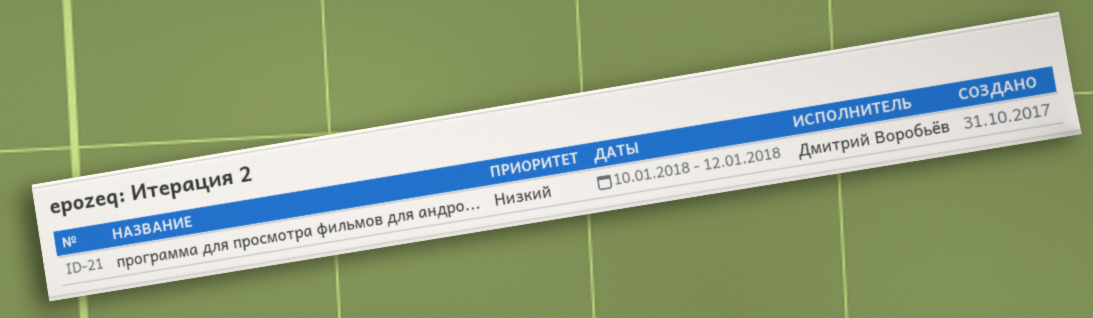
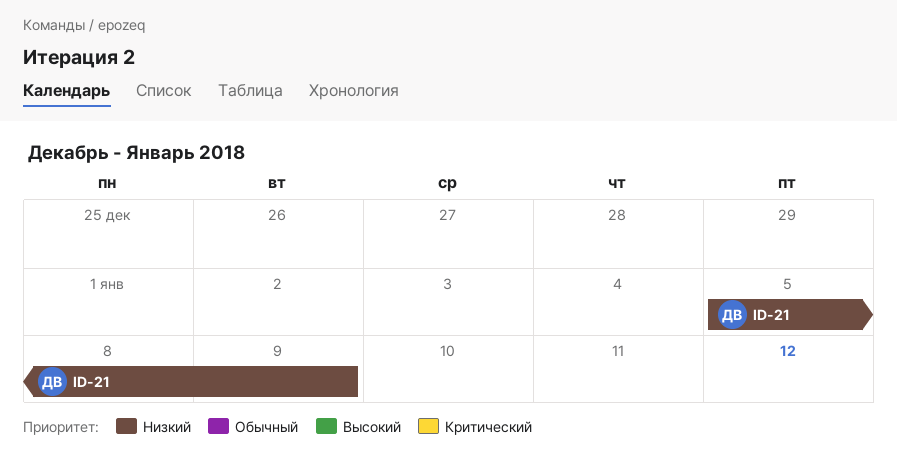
ID-21, start: Jan 10 -> Jan 5
ID-21, due: Jan 12 -> Jan 9

